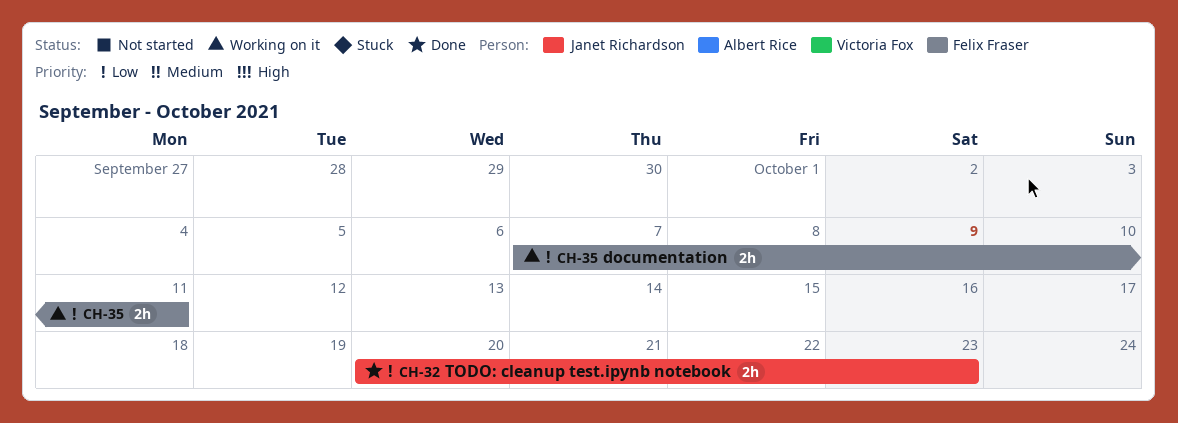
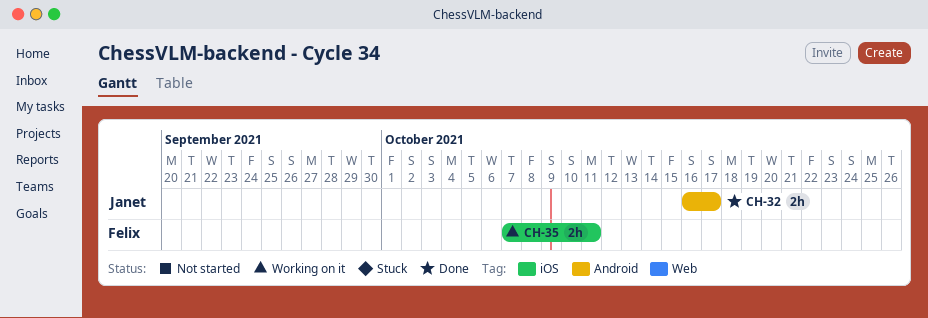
CH-32, start: Oct 20 -> Oct 16
CH-32, due: Oct 23 -> Oct 17

